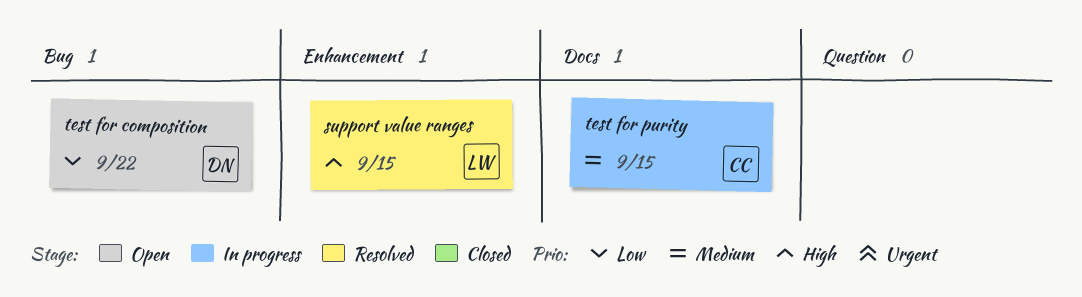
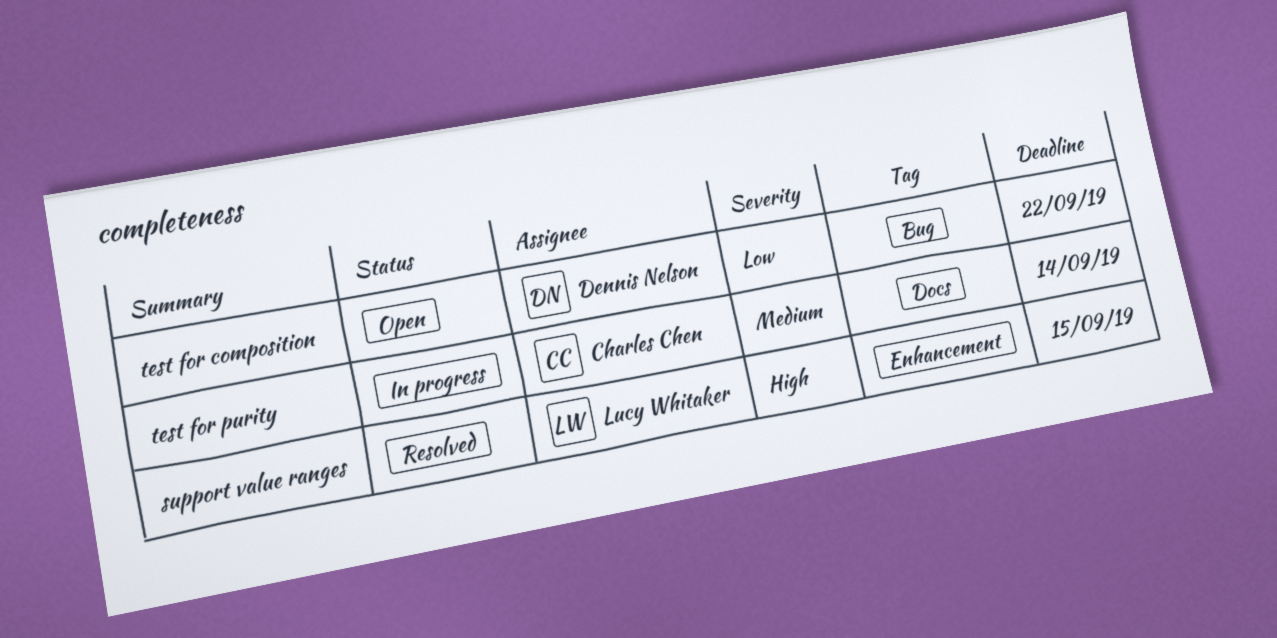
test for purity, due: Sep 15 -> Sep 14

